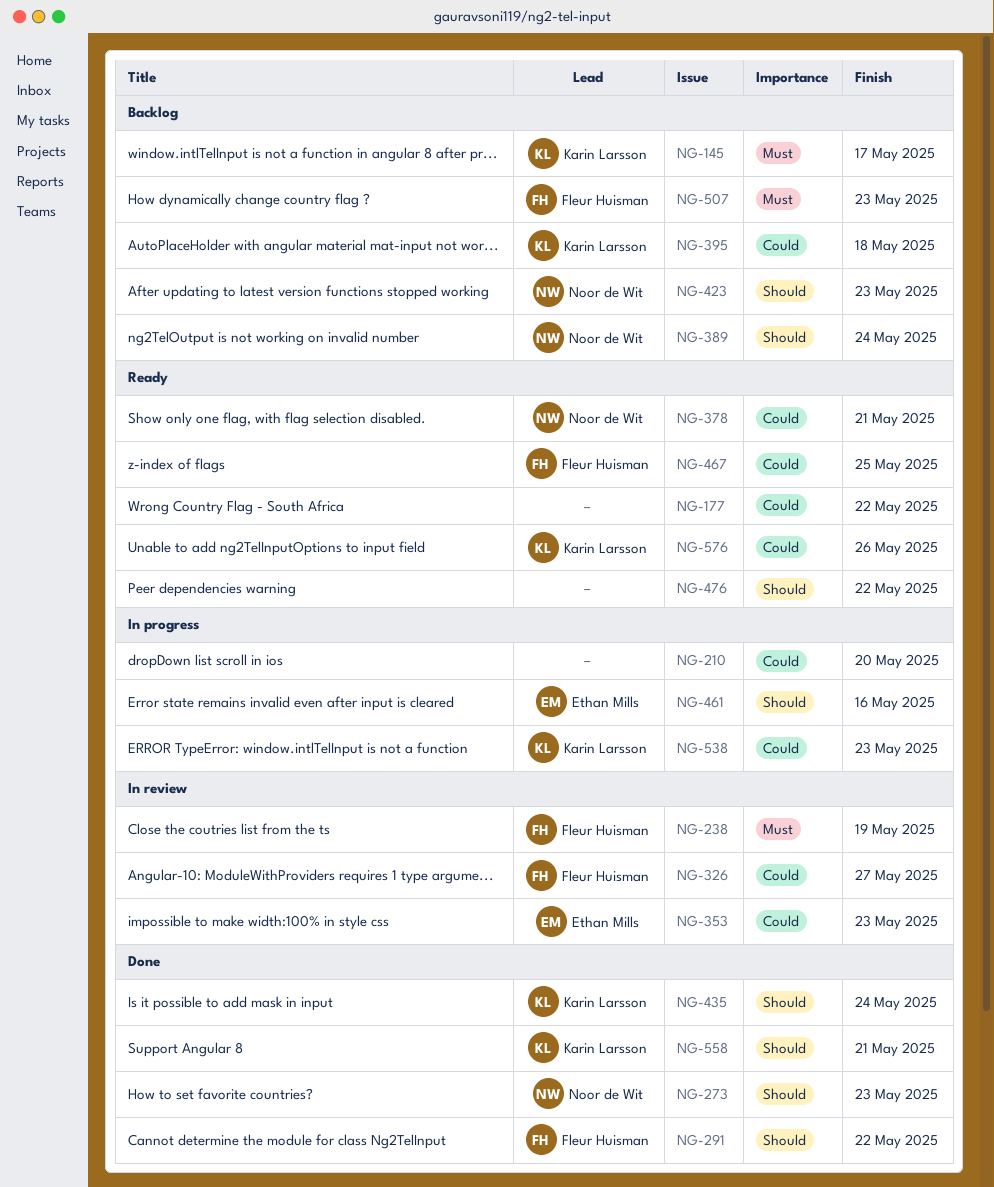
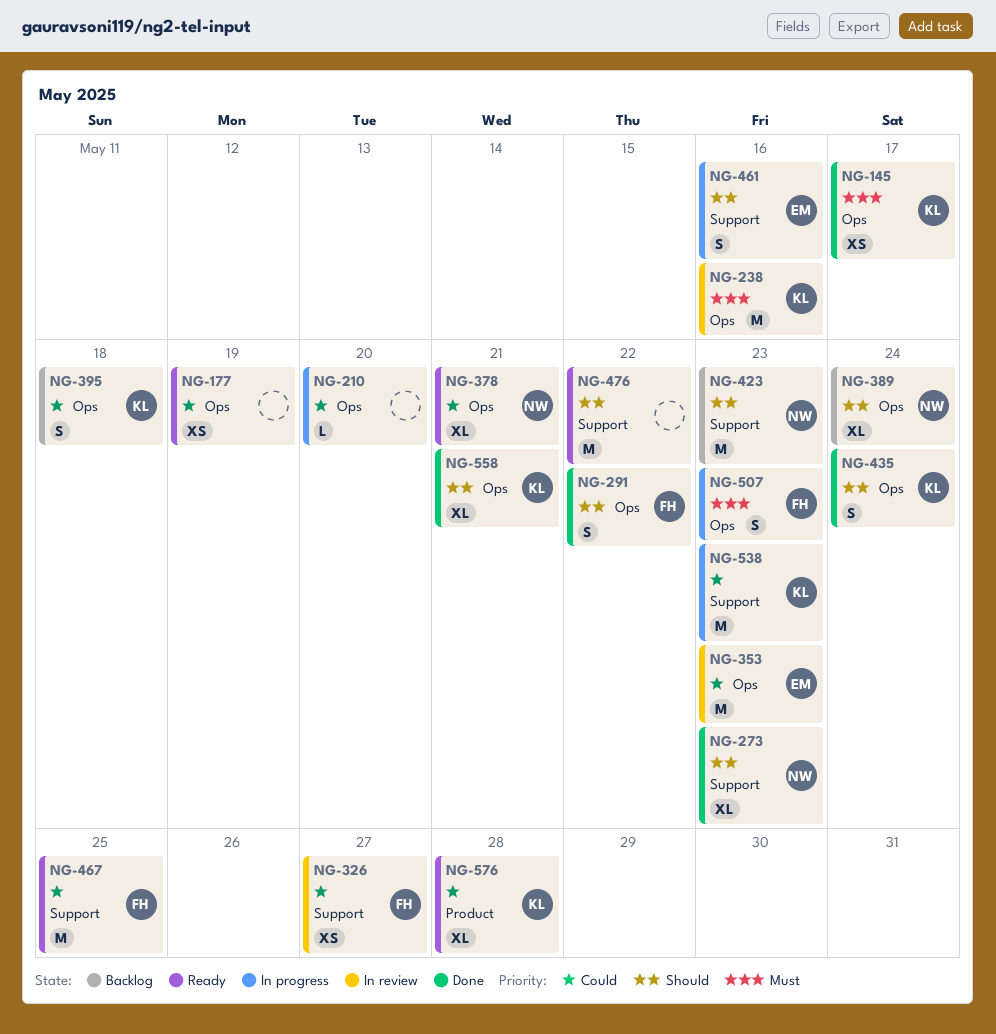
NG-145, status: Backlog -> Done
NG-177, due: May 22 -> May 19
NG-238, owner: Fleur Huisman -> Karin Larsson
NG-238, due: May 19 -> May 16
NG-507, status: Backlog -> In progress
NG-576, due: May 26 -> May 28

